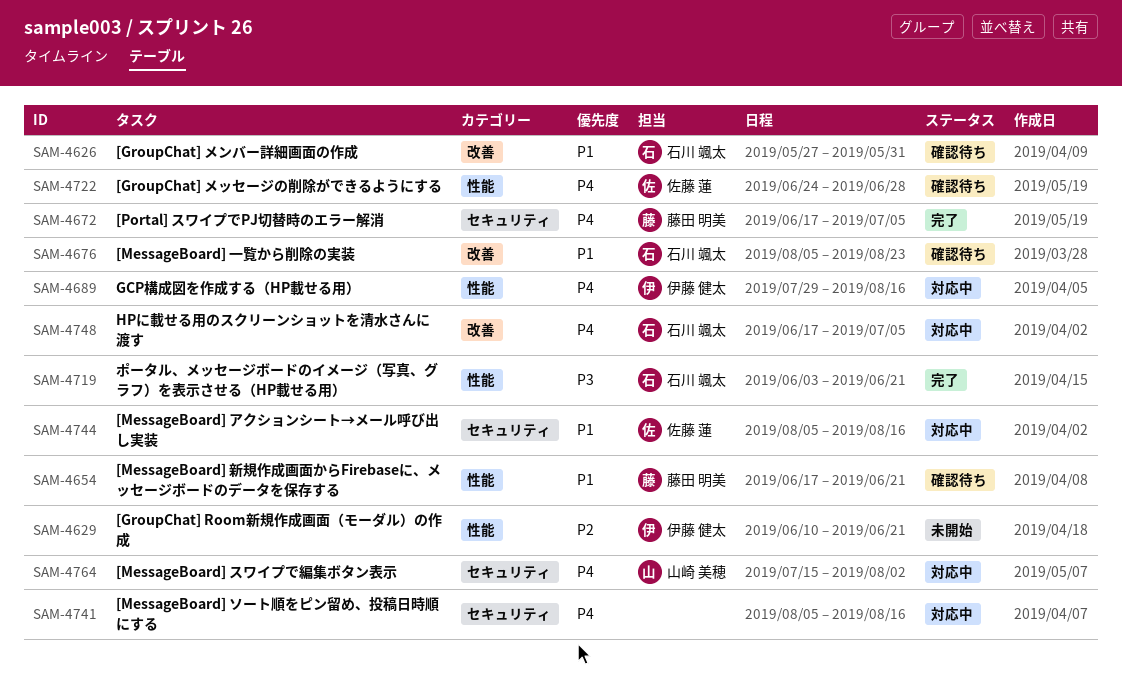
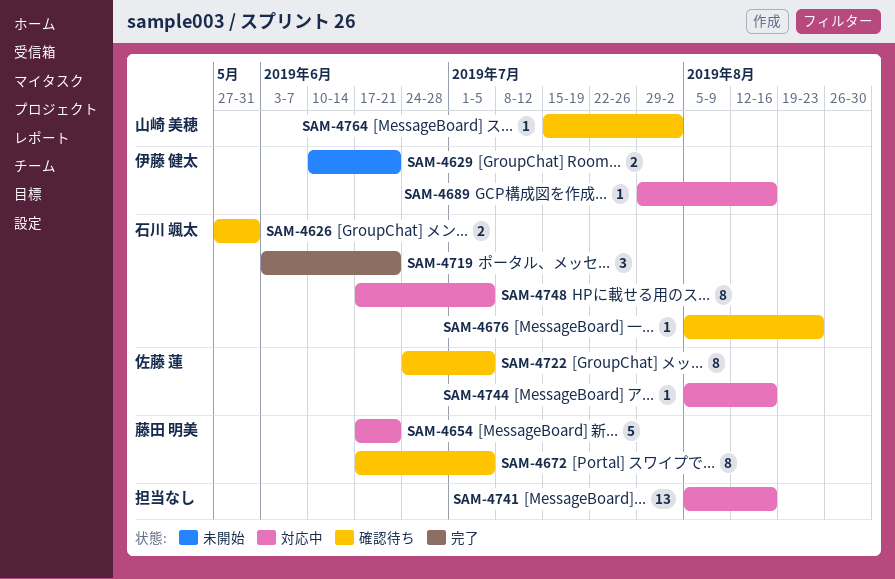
SAM-4654, status: 確認待ち -> 対応中
SAM-4672, status: 完了 -> 確認待ち
SAM-4722, due: Jun 28 -> Jul 5
SAM-4764, status: 対応中 -> 確認待ち

